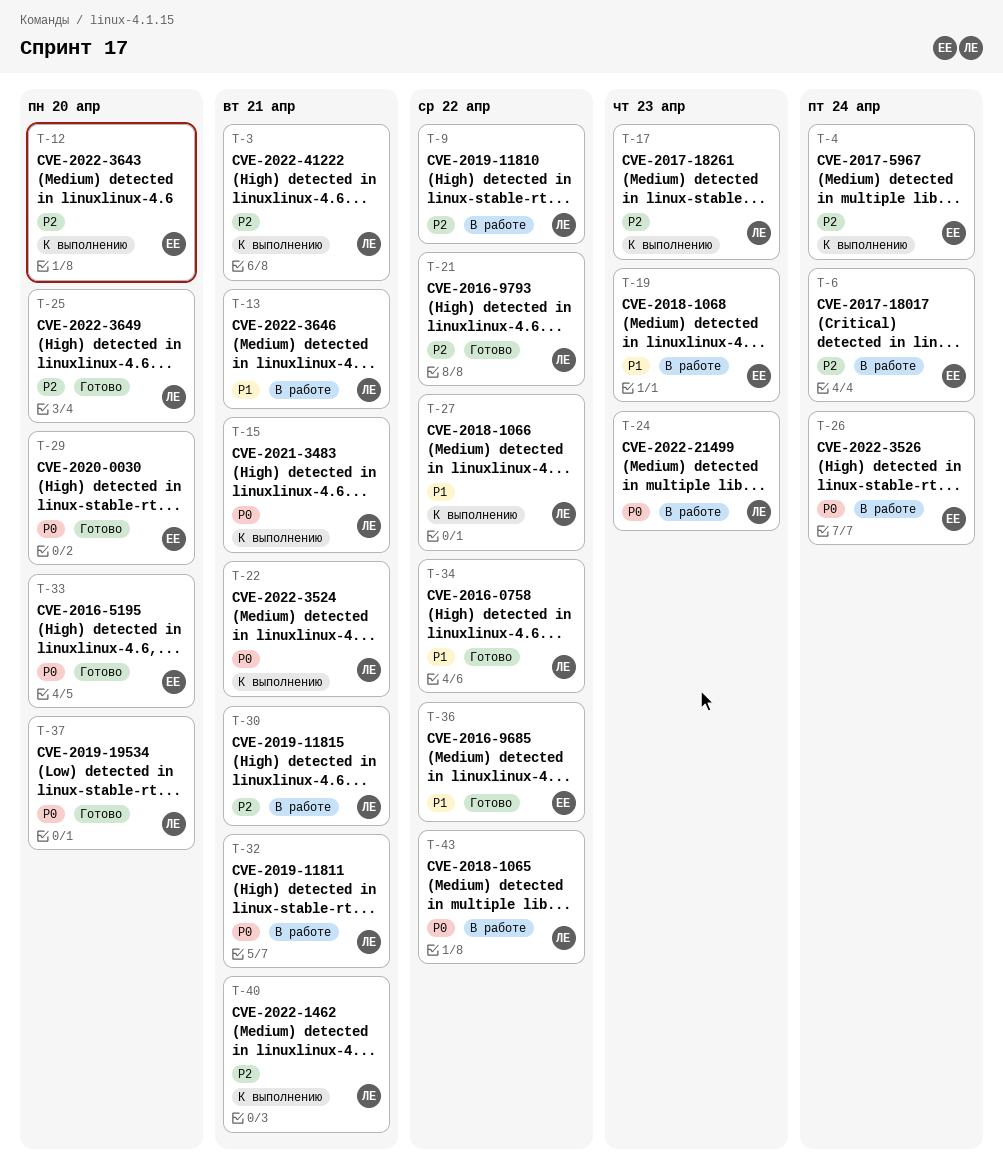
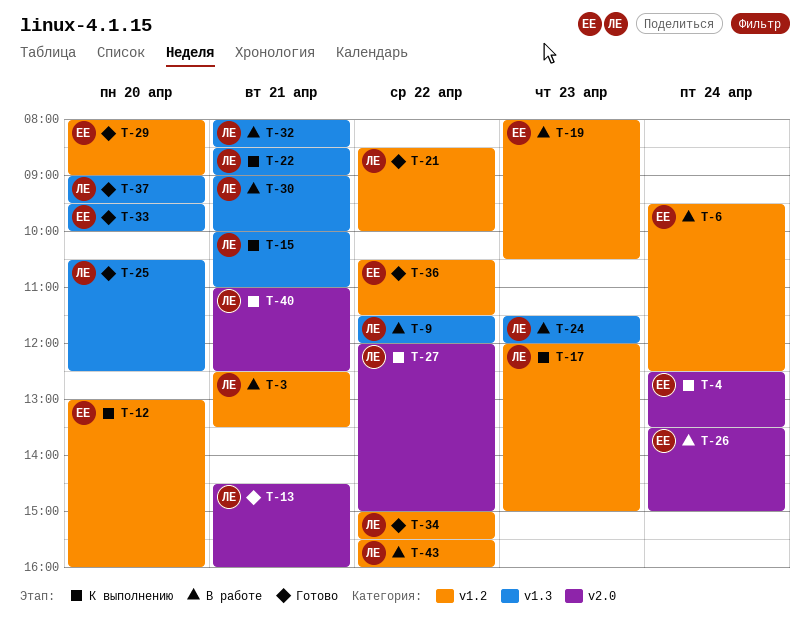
T-3, status: К выполнению -> В работе
T-13, status: В работе -> Готово

